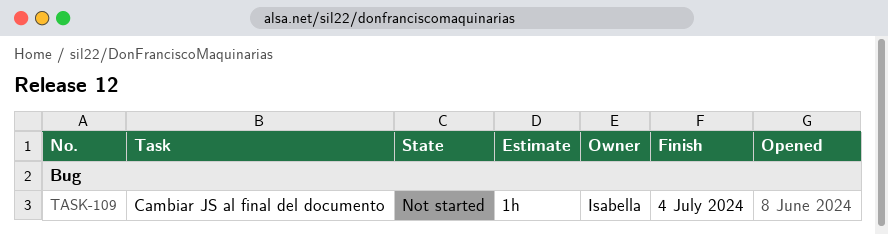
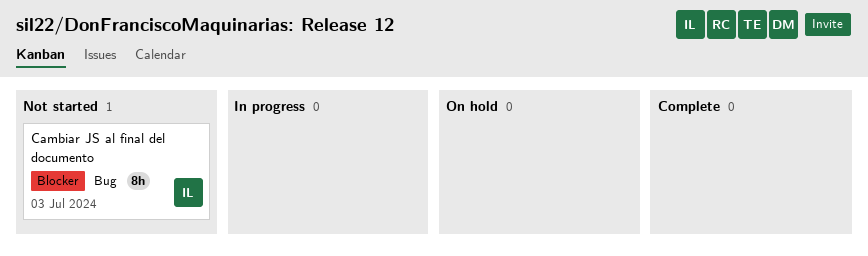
Cambiar JS al final del documento, estimate: 1h -> 8h
Cambiar JS al final del documento, due: Jul 4 -> Jul 3

